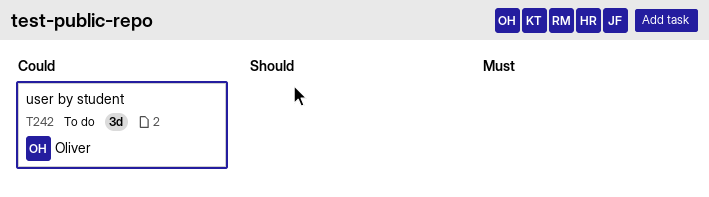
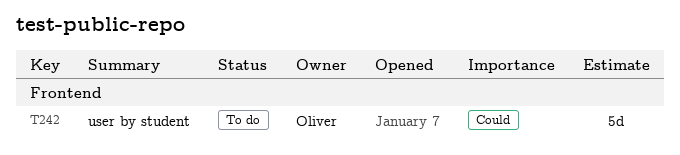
T242, estimate: 3d -> 5d

